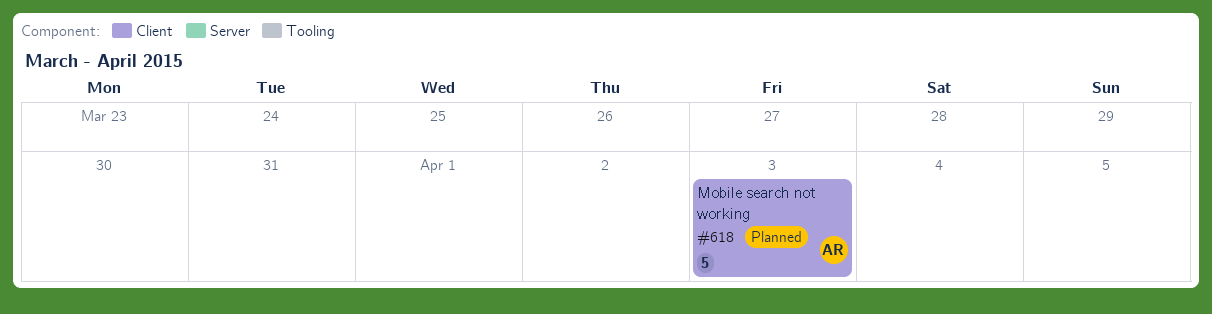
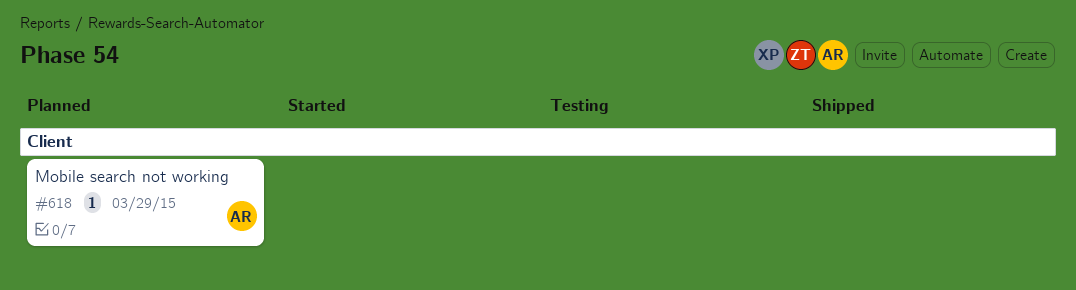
#618, estimate: 5 -> 1
#618, due: Apr 3 -> Mar 29

